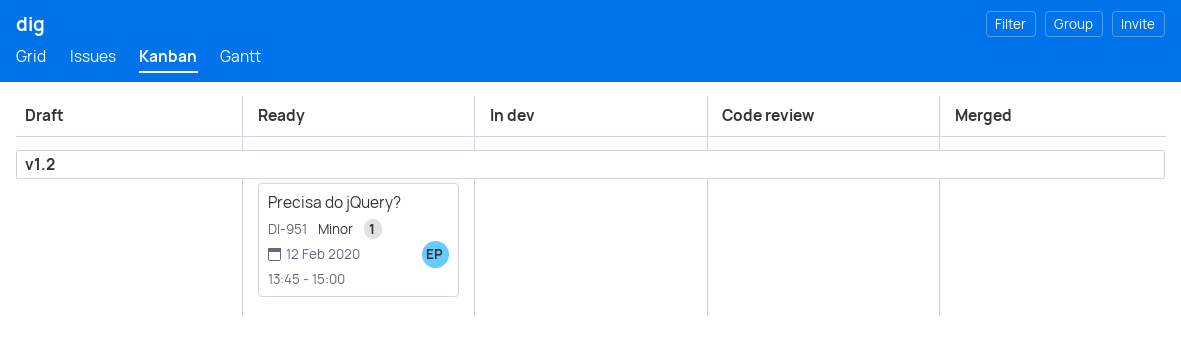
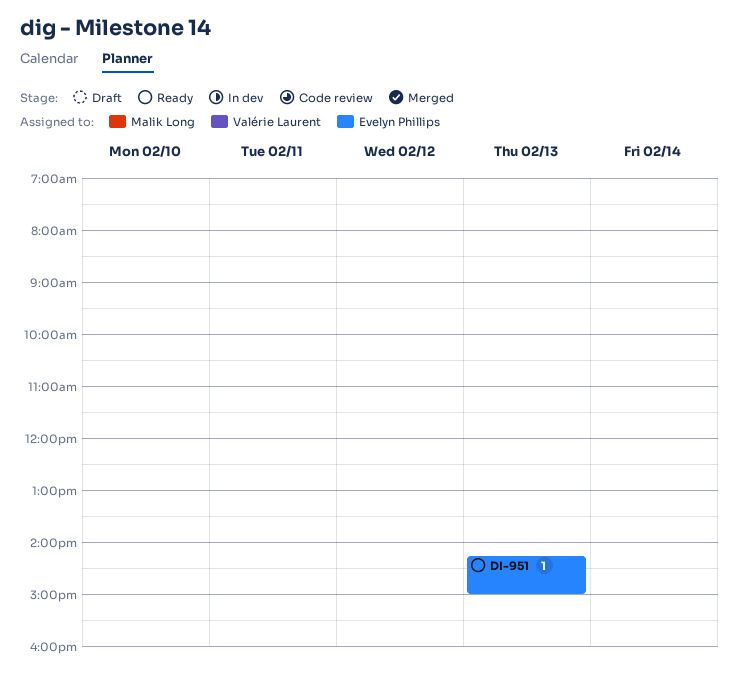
DI-951, day: Feb 12 -> Feb 13
DI-951, begins: 13:45 -> 14:15

